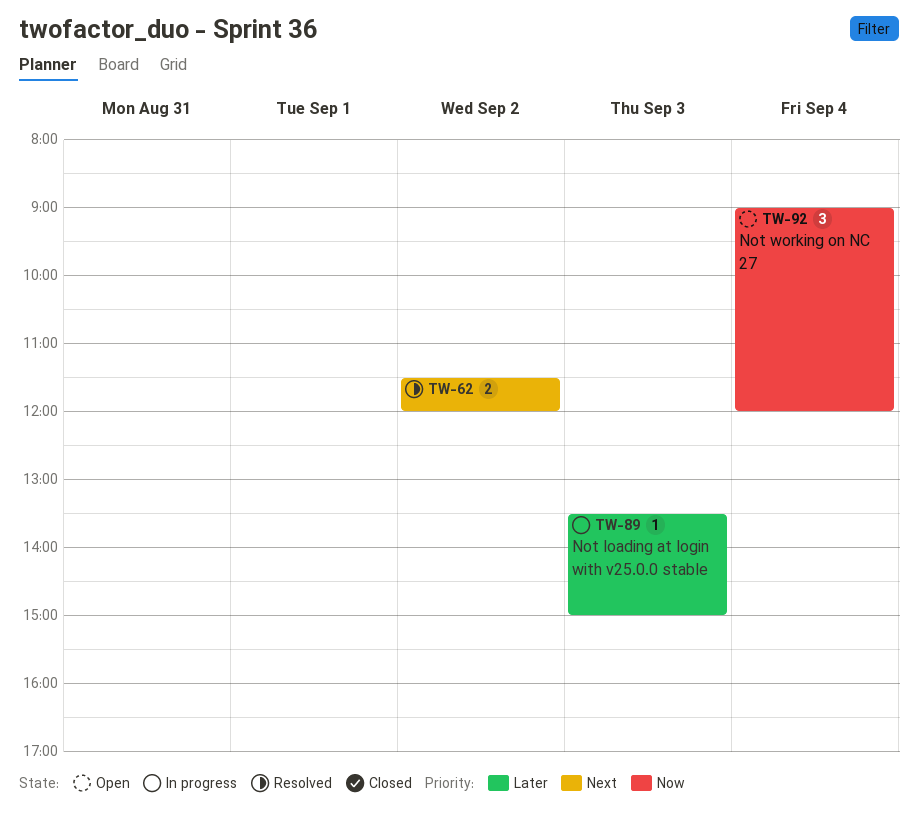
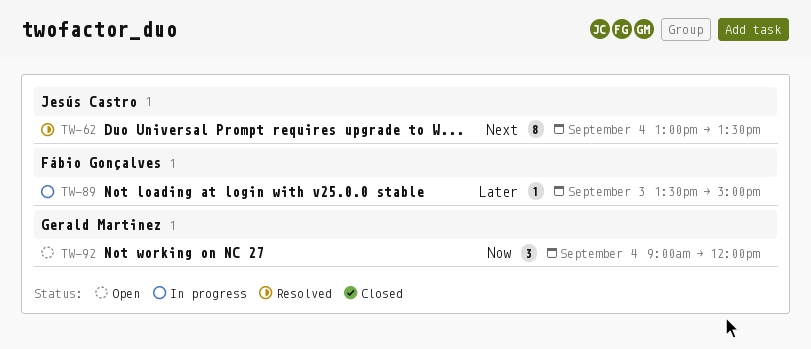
TW-62, estimate: 2 -> 8
TW-62, day: Sep 2 -> Sep 4
TW-62, begins: 11:30 -> 13:00
TW-62, ends: 12:00 -> 13:30

